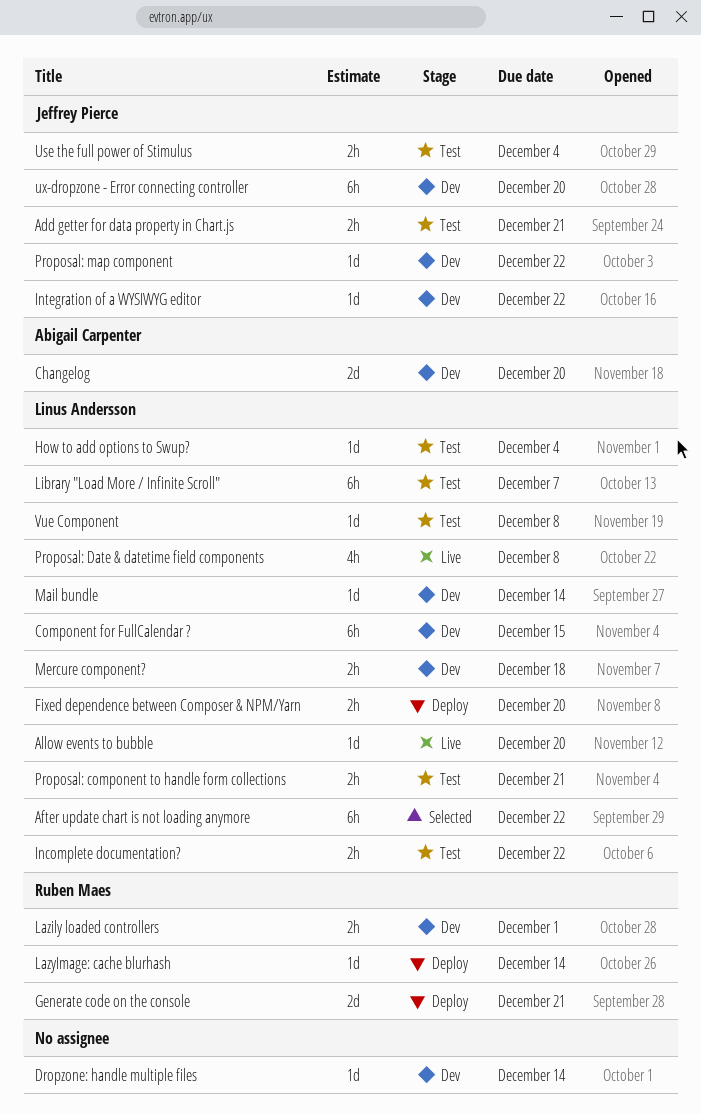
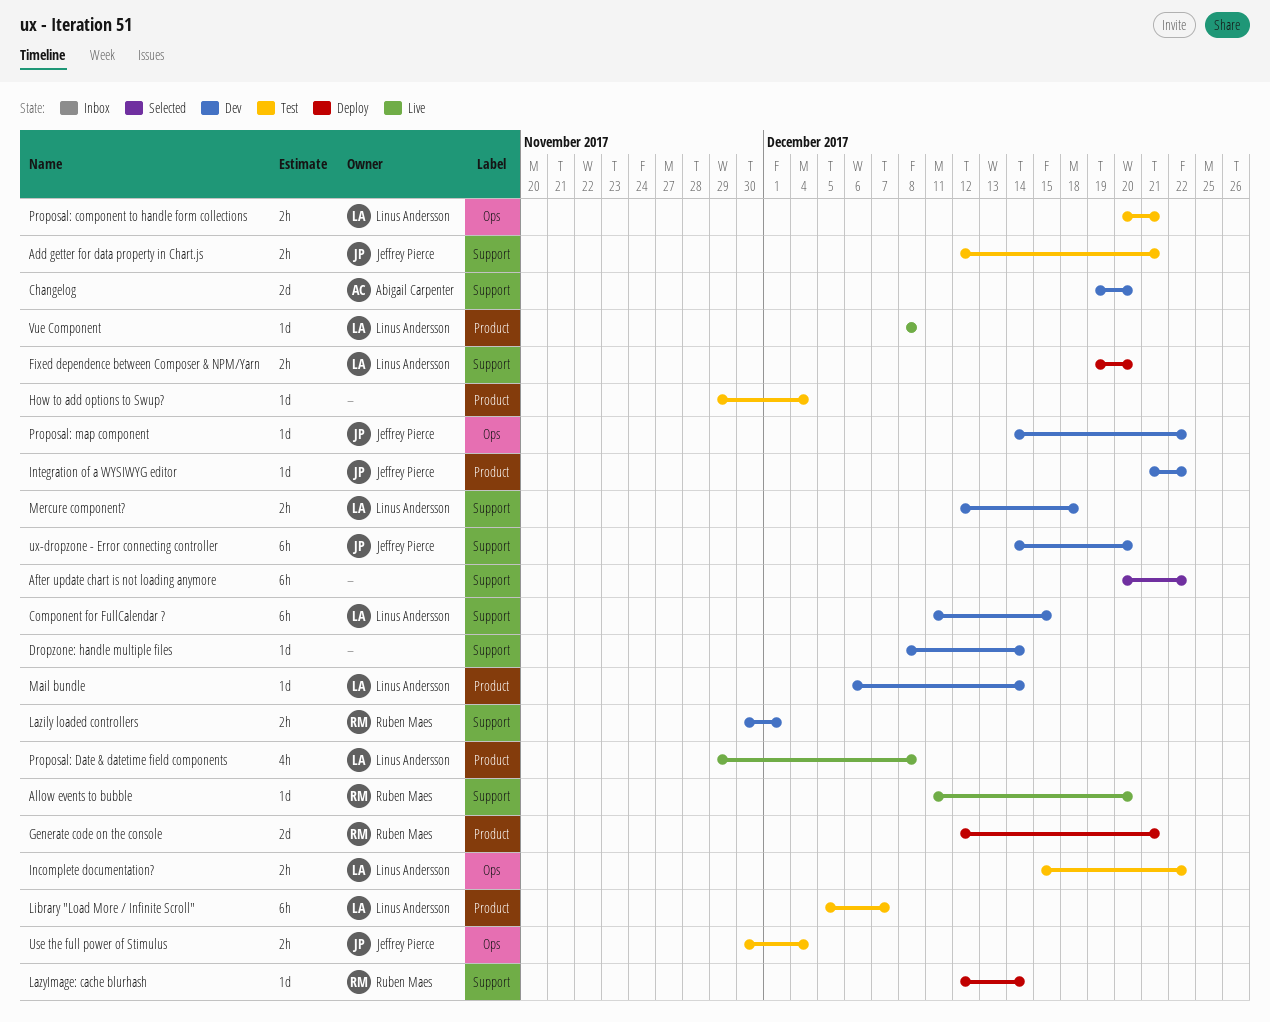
After update chart is not loading anymore, owner: Linus Andersson -> none
Allow events to bubble, owner: Linus Andersson -> Ruben Maes
How to add options to Swup?, owner: Linus Andersson -> none
Vue Component, status: Test -> Live

